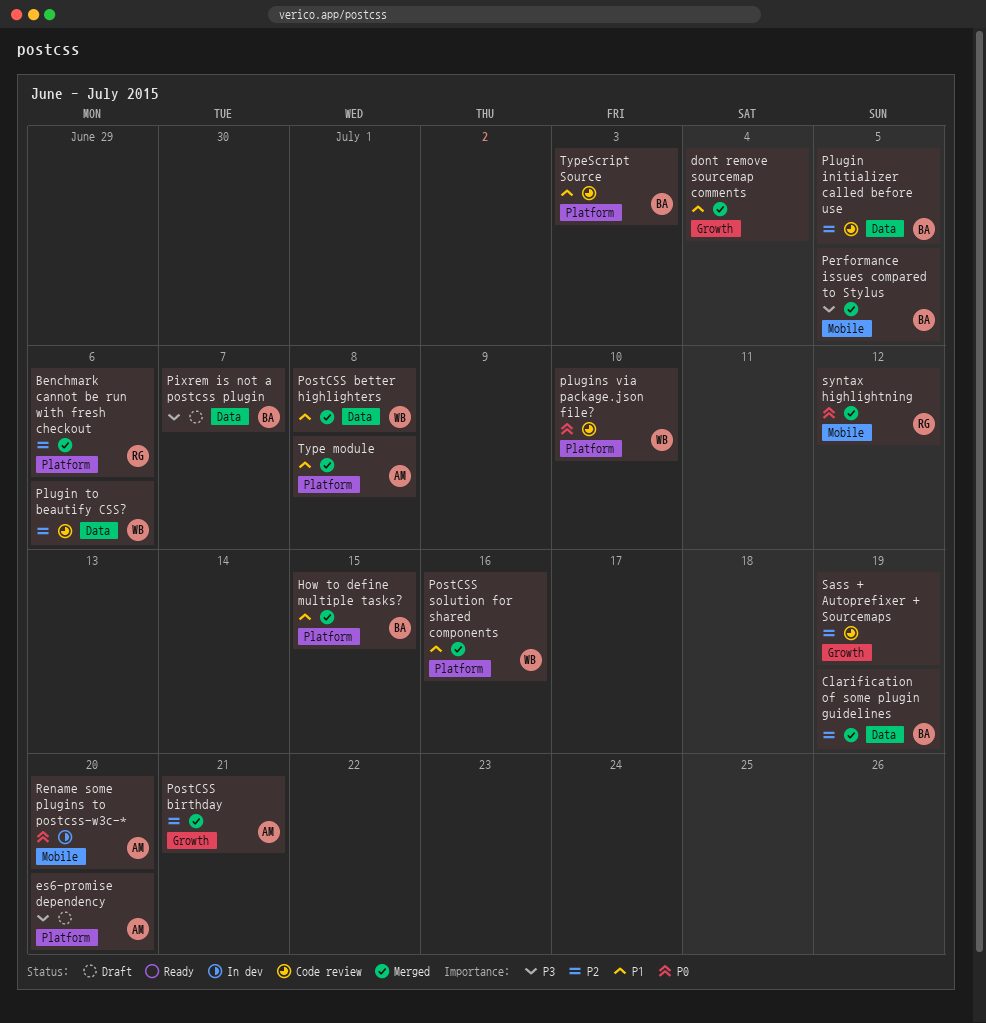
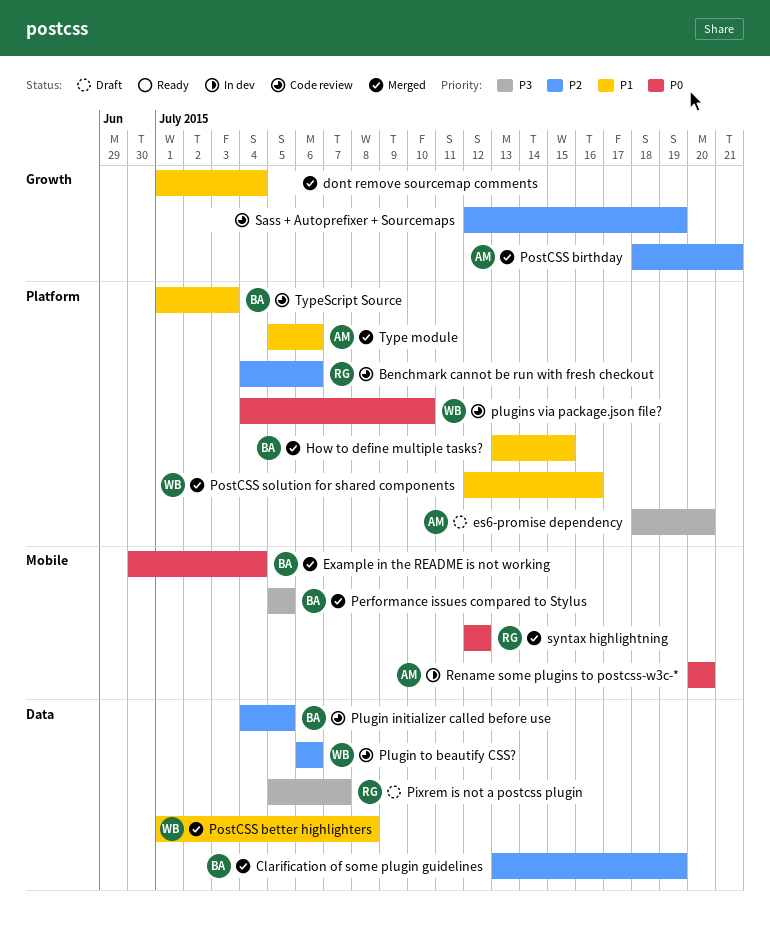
Benchmark cannot be run with fresh checkout, status: Merged -> Code review
Example in the README is not working: none -> present
Pixrem is not a postcss plugin, owner: BA -> RG
Type module, due: Jul 8 -> Jul 6

